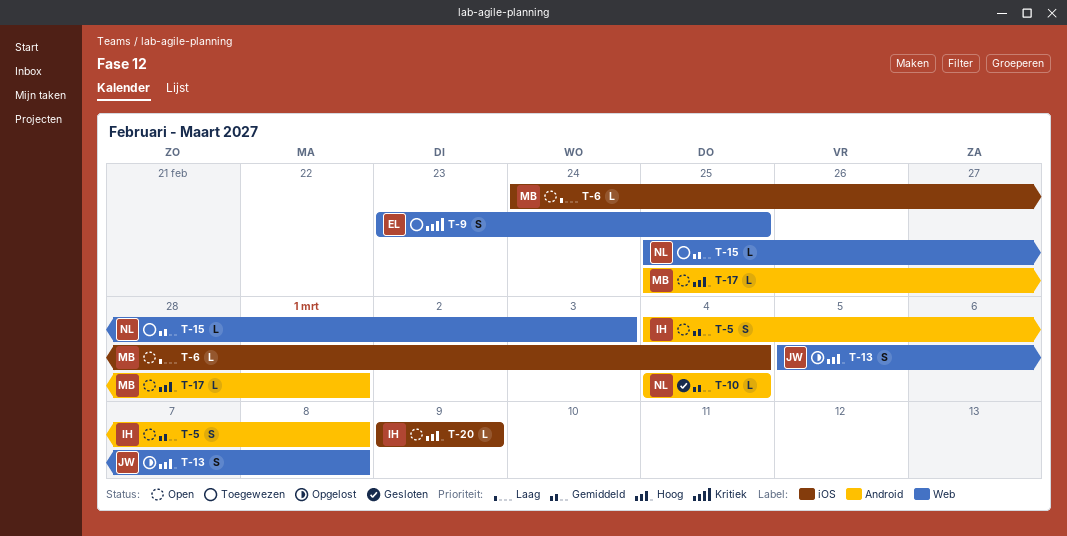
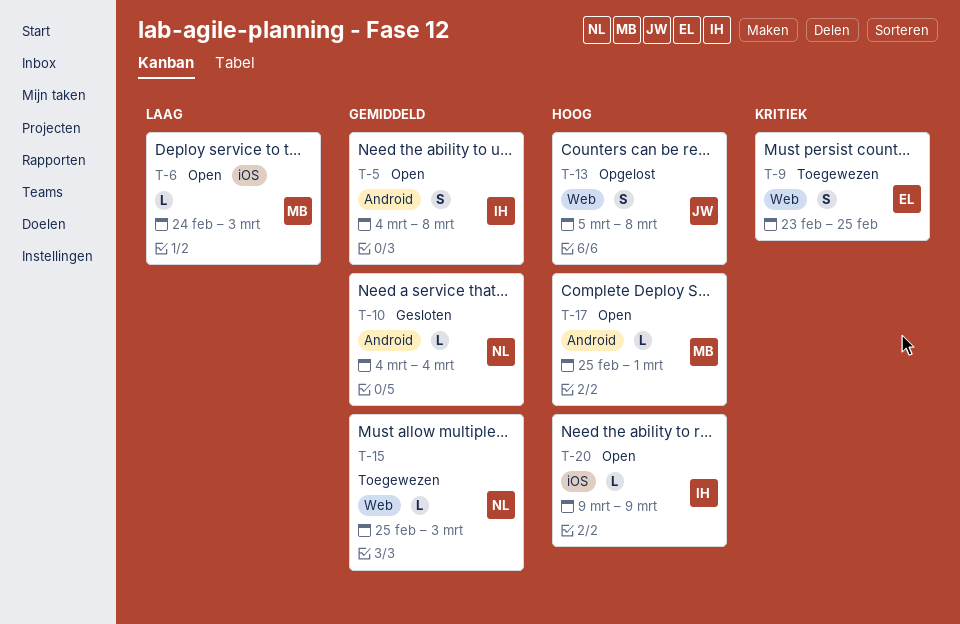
T-6, due: Mar 4 -> Mar 3

